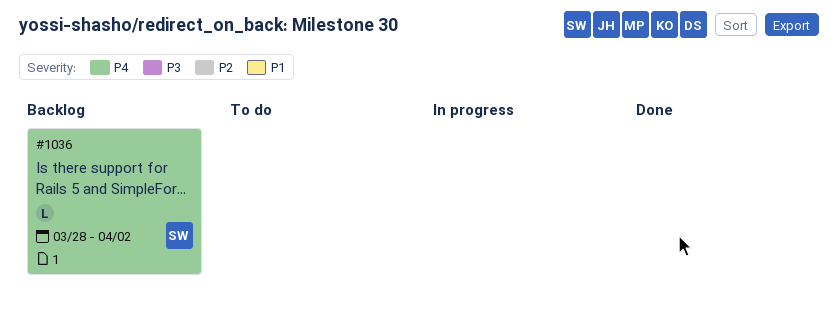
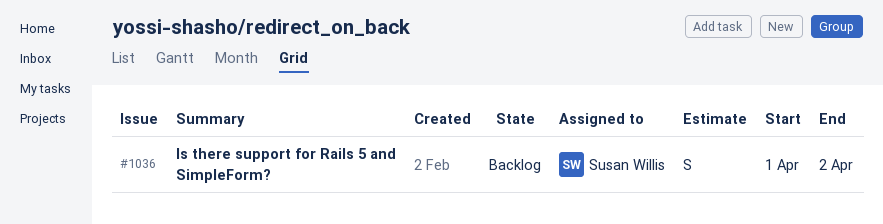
#1036, estimate: L -> S
#1036, start: Mar 28 -> Apr 1

